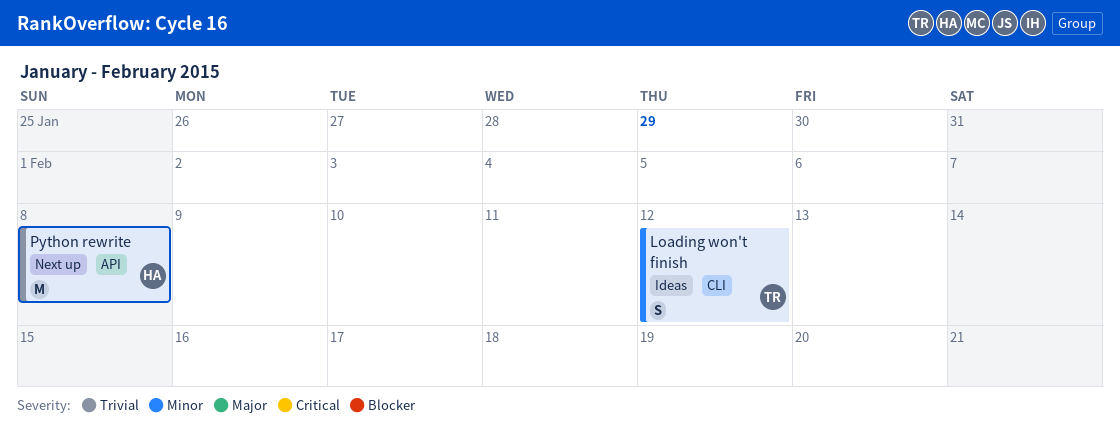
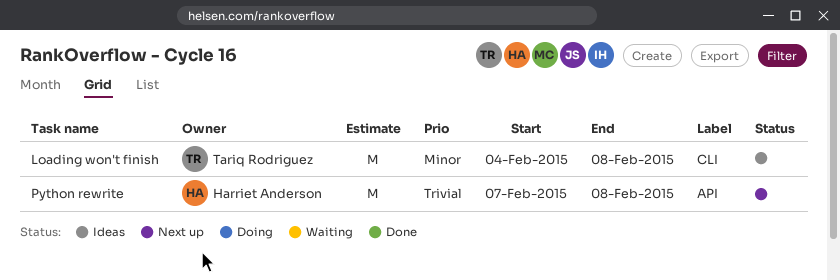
Loading won't finish, estimate: S -> M
Loading won't finish, due: Feb 12 -> Feb 8

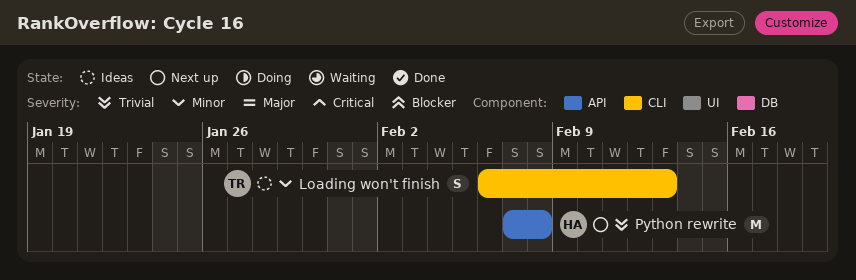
Loading won't finish, estimate: M -> S
Loading won't finish, start: Feb 4 -> Feb 6
Loading won't finish, due: Feb 8 -> Feb 13

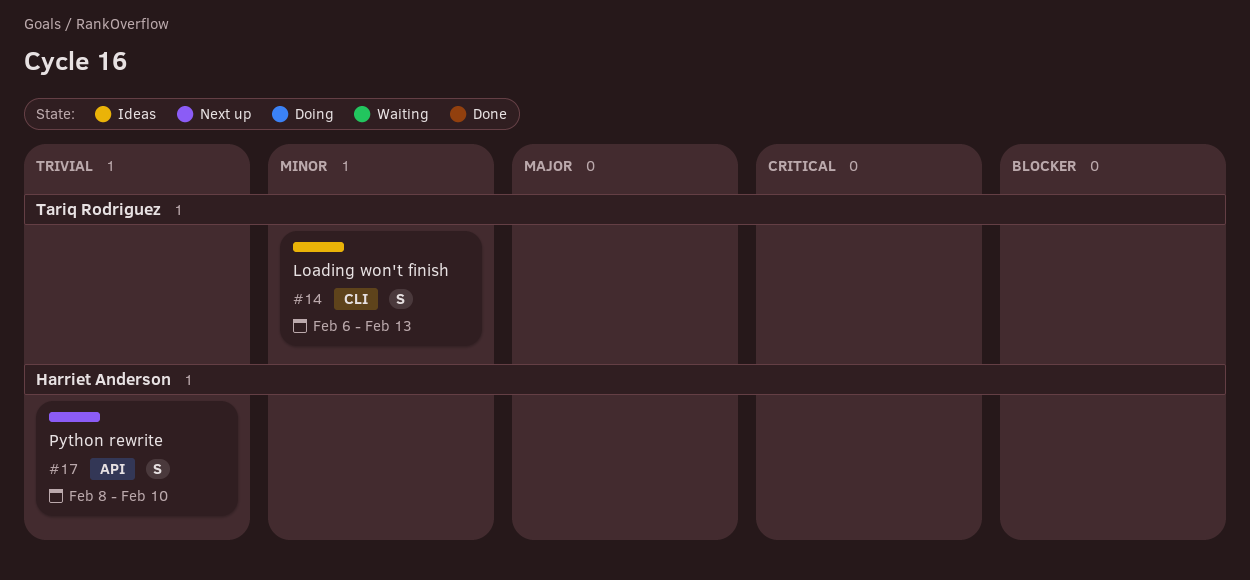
Python rewrite, estimate: M -> S
Python rewrite, start: Feb 7 -> Feb 8
Python rewrite, due: Feb 8 -> Feb 10

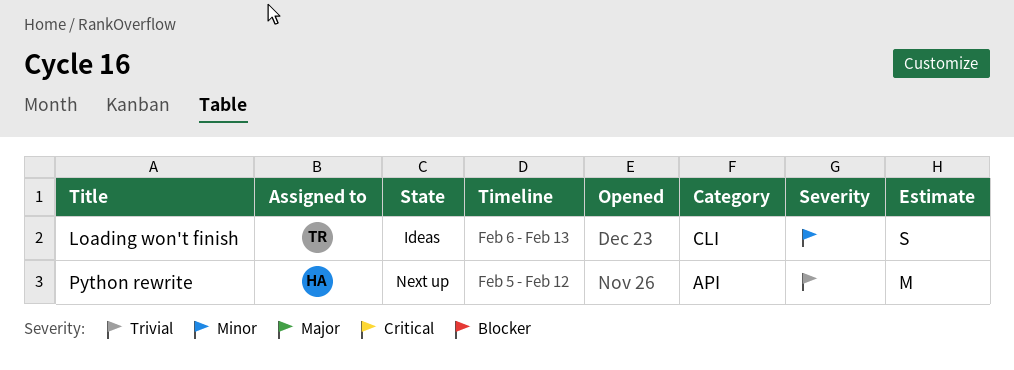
Python rewrite, estimate: S -> M
Python rewrite, start: Feb 8 -> Feb 5
Python rewrite, due: Feb 10 -> Feb 12

